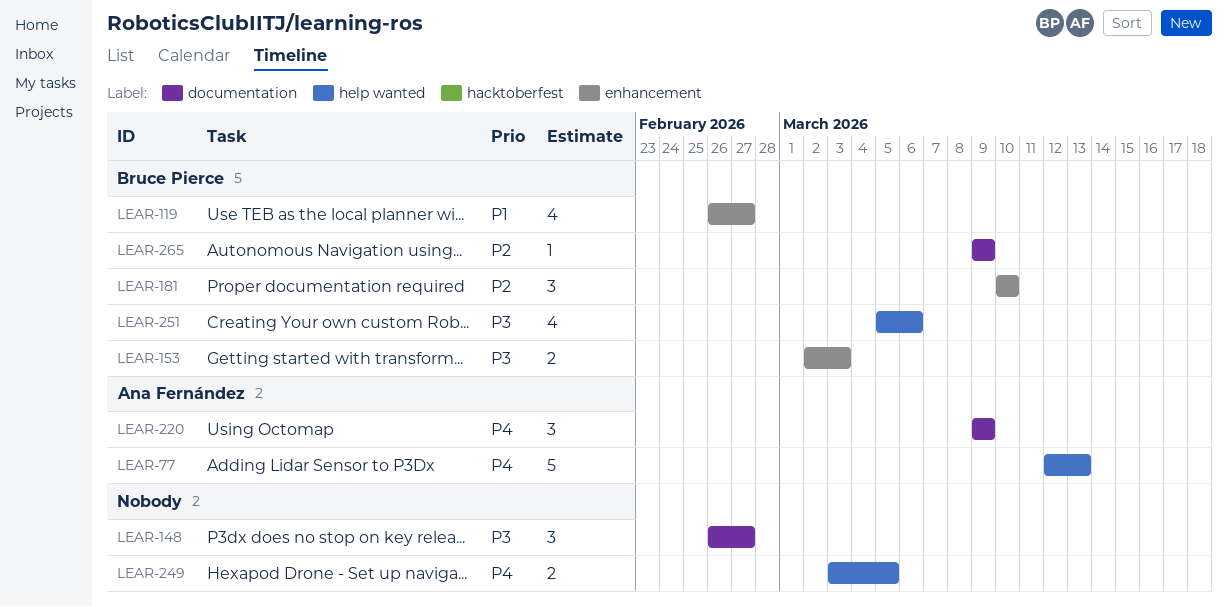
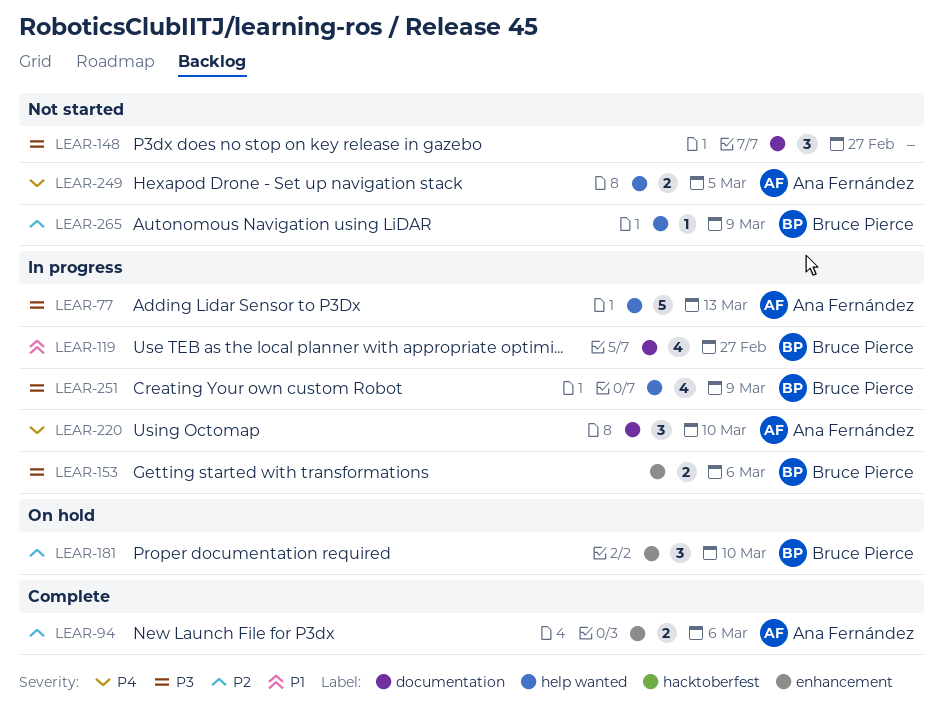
LEAR-77, priority: P4 -> P3
LEAR-94: none -> present
LEAR-119, label: enhancement -> documentation
LEAR-153, due: Mar 3 -> Mar 6
LEAR-220, due: Mar 9 -> Mar 10
LEAR-249, owner: none -> Ana Fernández
LEAR-251, due: Mar 6 -> Mar 9
LEAR-265, label: documentation -> help wanted

